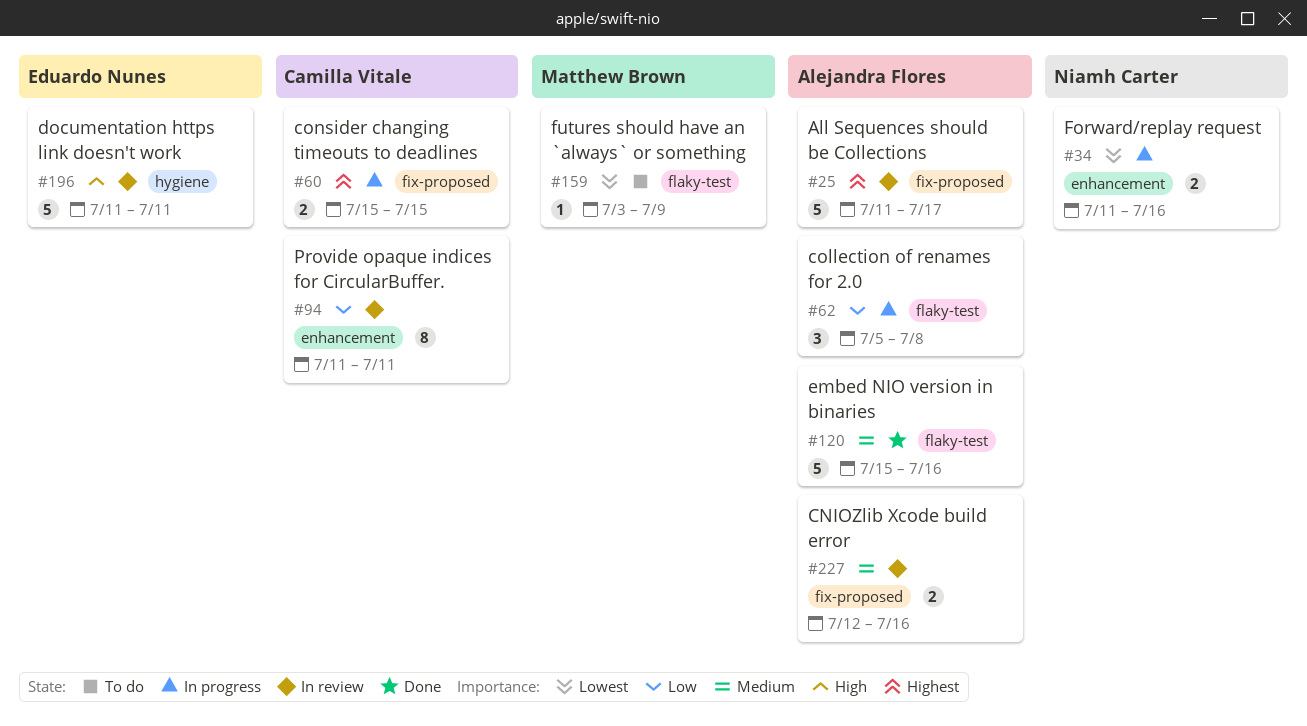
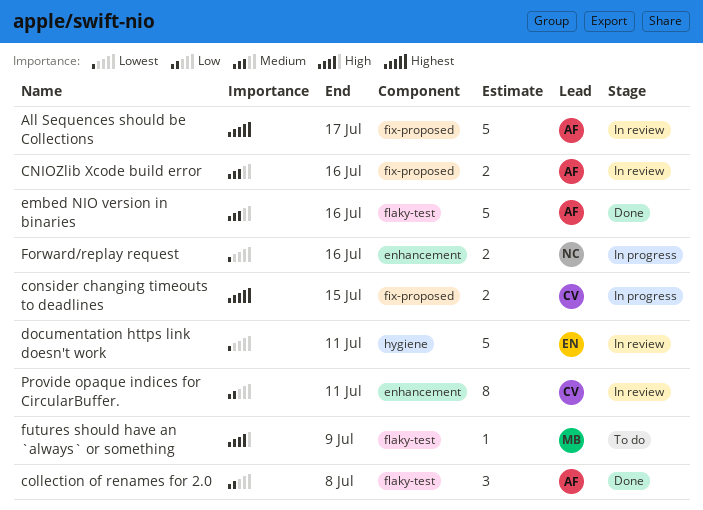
collection of renames for 2.0, status: In progress -> Done
documentation https link doesn't work, priority: High -> Lowest
futures should have an `always` or something, priority: Lowest -> High

